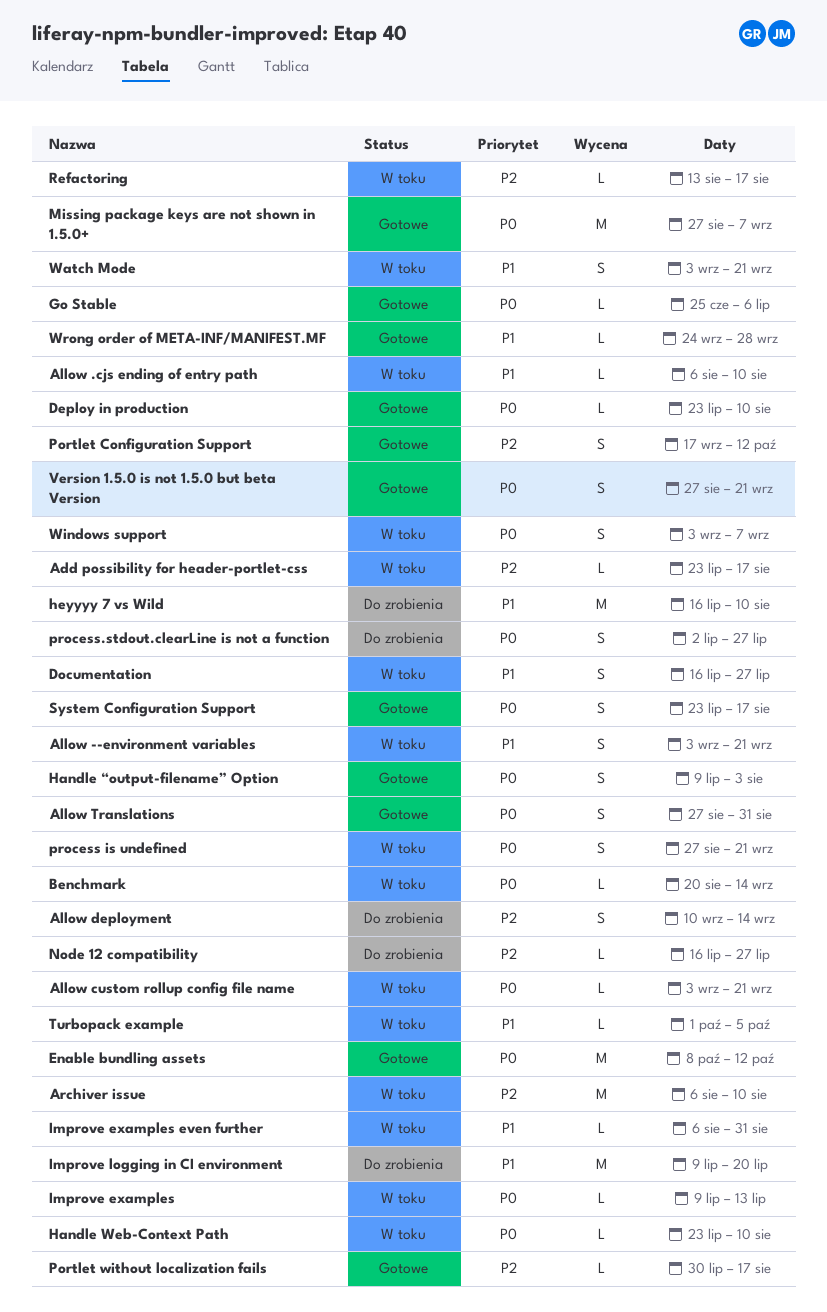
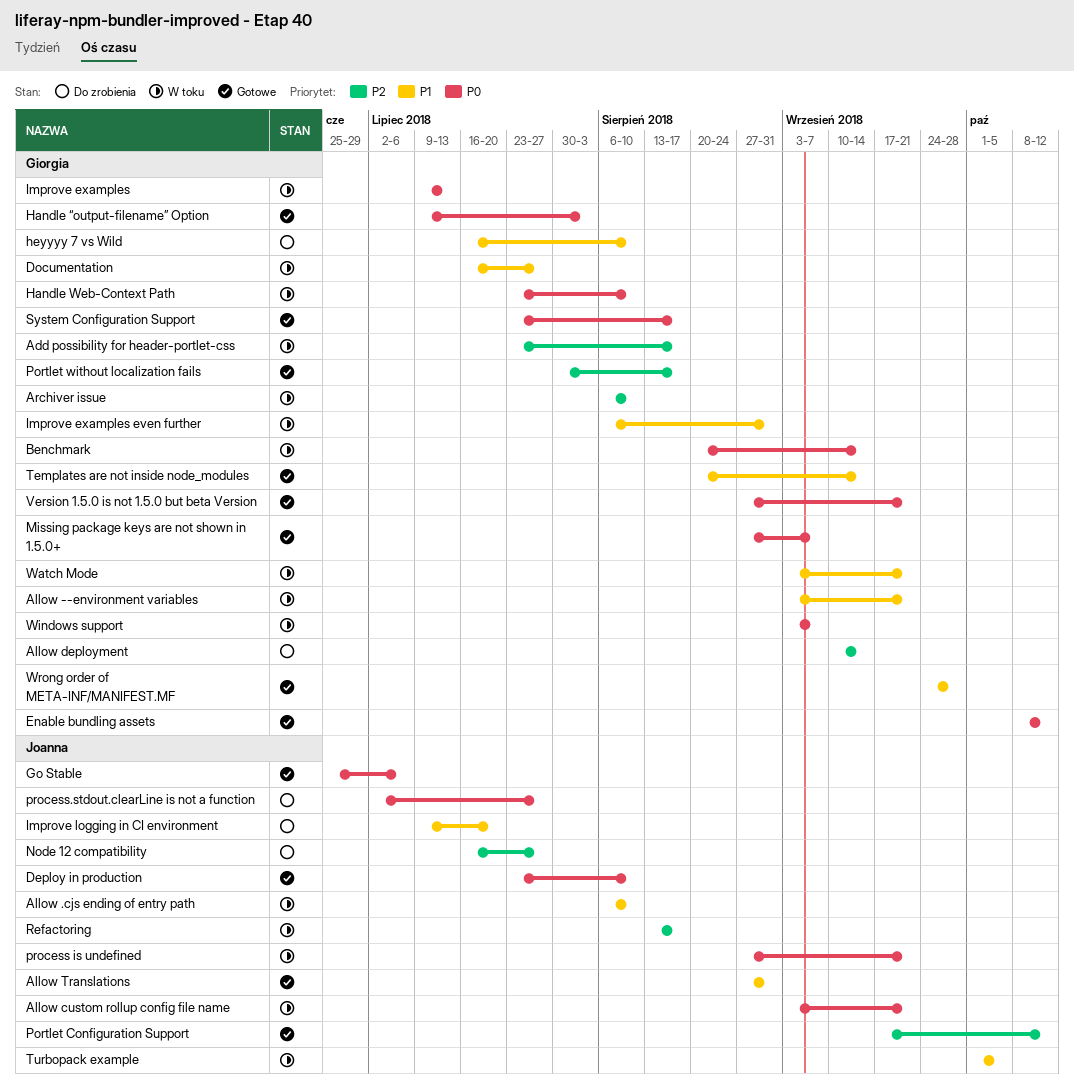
Allow Translations, priority: P0 -> P1
Templates are not inside node_modules: none -> present

